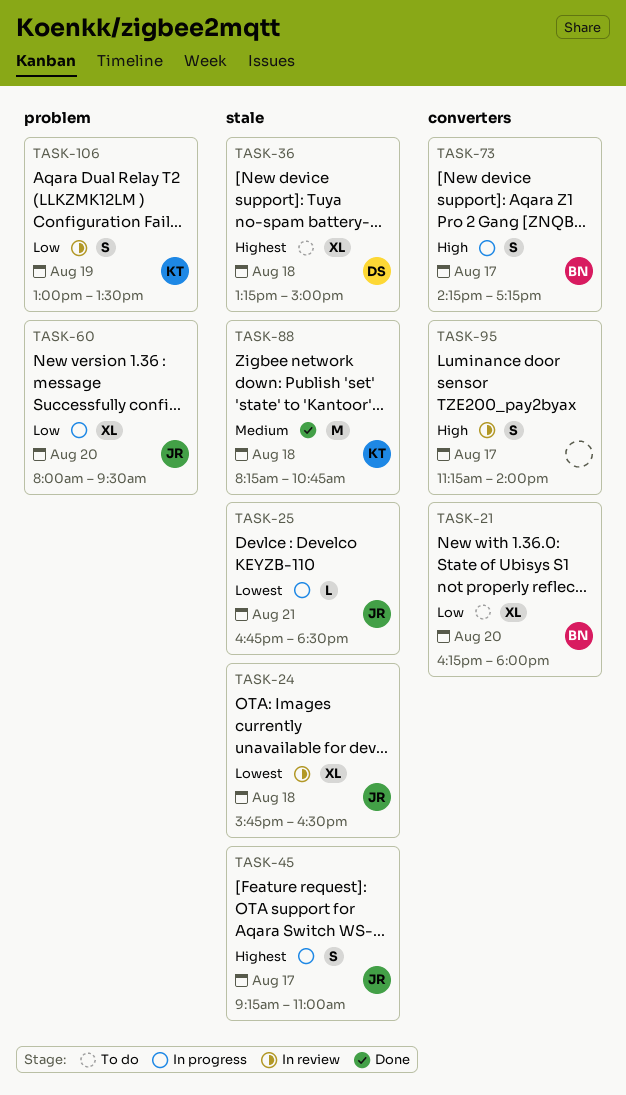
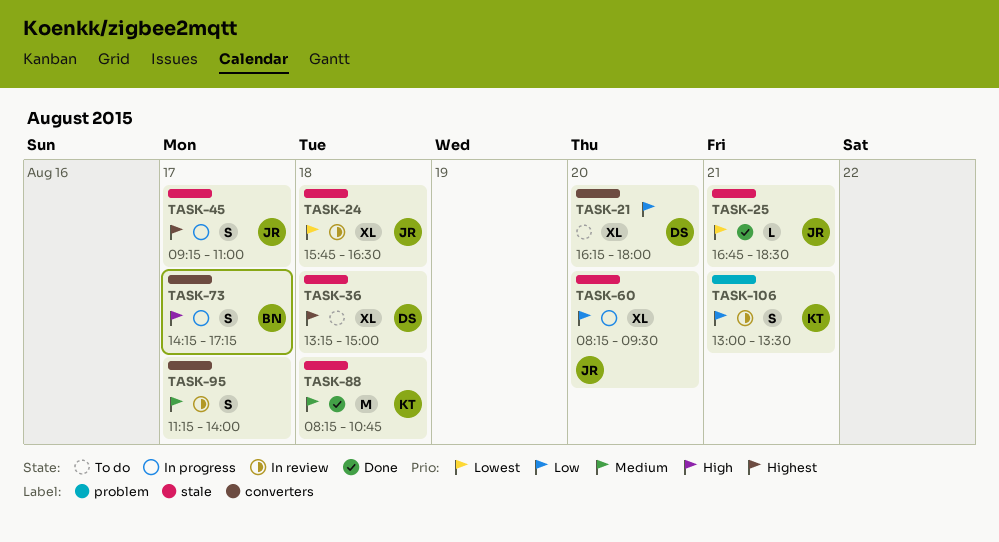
TASK-21, owner: BN -> DS
TASK-25, status: In progress -> Done
TASK-60, label: problem -> stale
TASK-60, begins: 08:00 -> 08:15
TASK-95, priority: High -> Medium
TASK-106, day: Aug 19 -> Aug 21

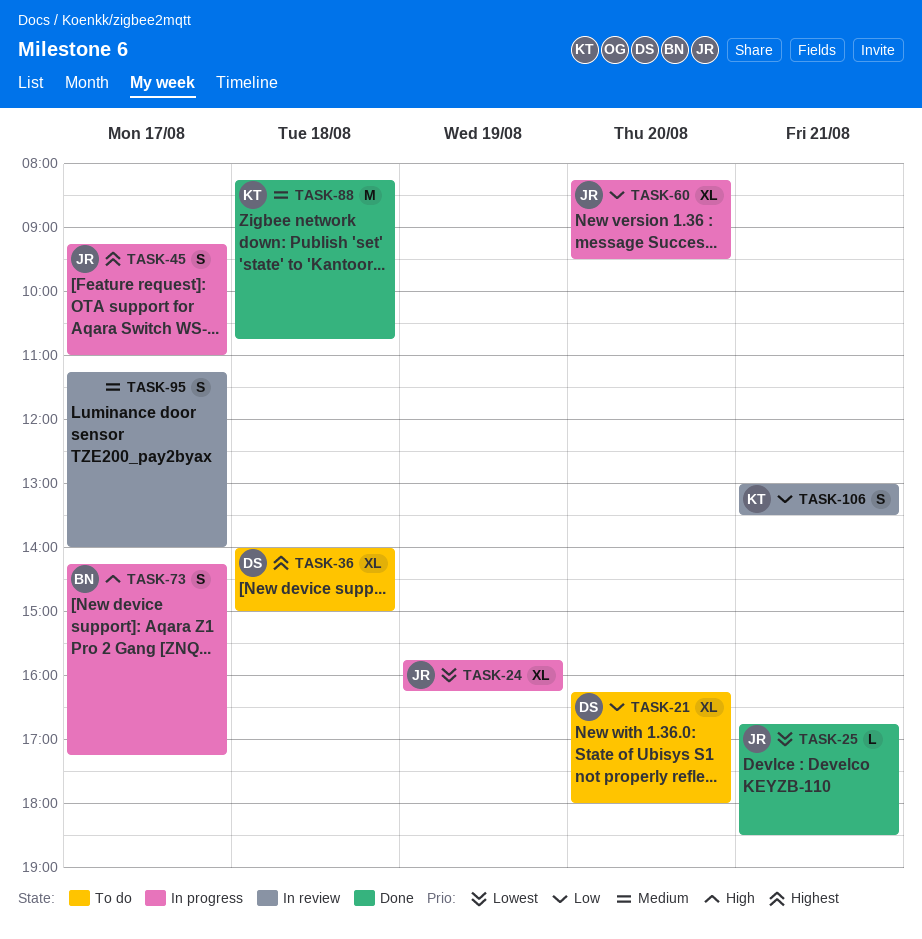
TASK-24, status: In review -> In progress
TASK-24, day: Aug 18 -> Aug 19
TASK-24, ends: 16:30 -> 16:15
TASK-36, begins: 13:15 -> 14:00

